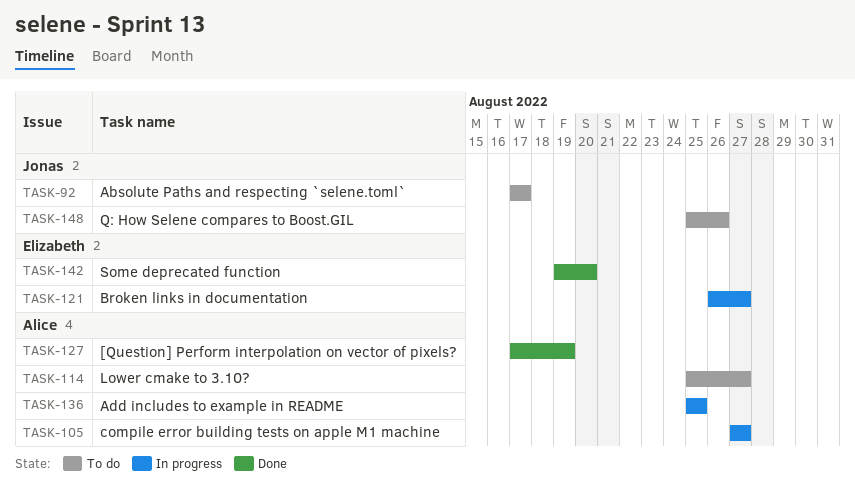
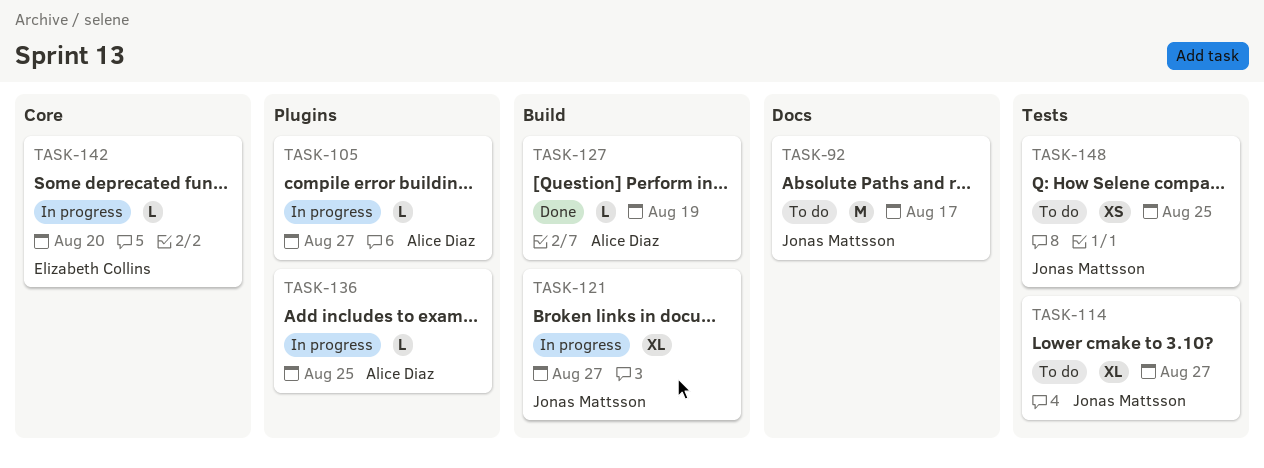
TASK-114, owner: Alice Diaz -> Jonas Mattsson
TASK-121, owner: Elizabeth Collins -> Jonas Mattsson
TASK-142, status: Done -> In progress
TASK-148, due: Aug 26 -> Aug 25

